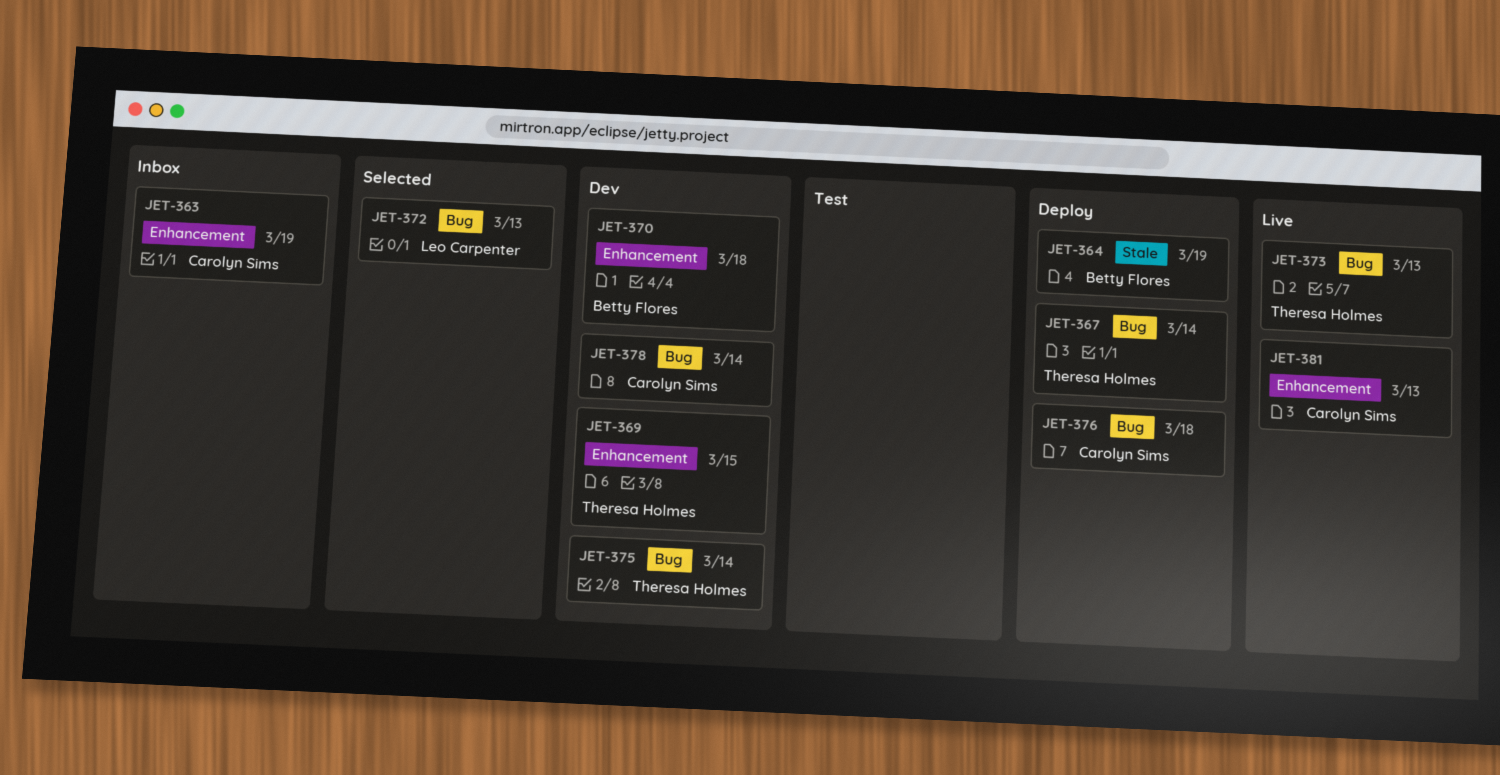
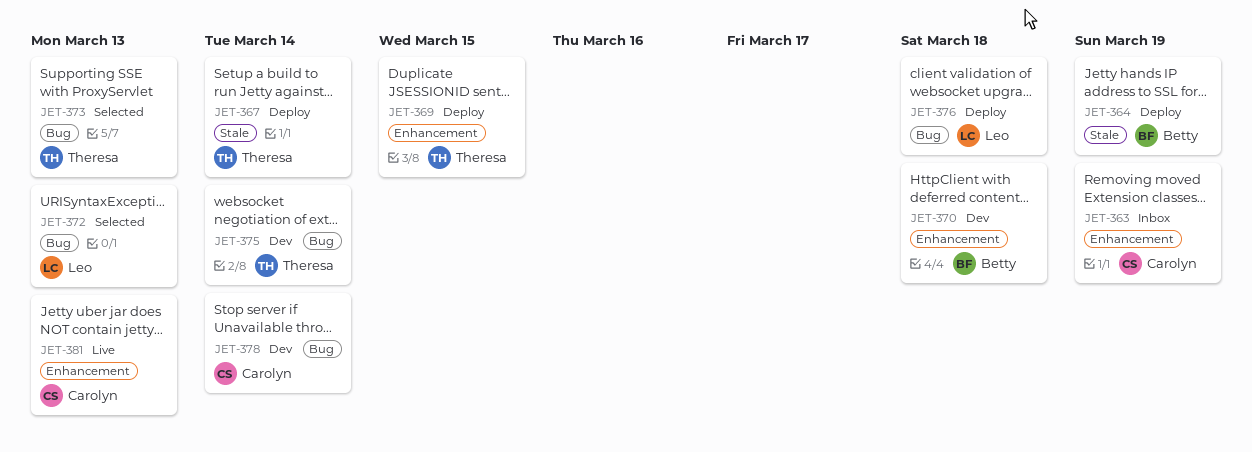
JET-367, label: Bug -> Stale
JET-369, status: Dev -> Deploy
JET-373, status: Live -> Selected
JET-376, owner: Carolyn Sims -> Leo Carpenter

